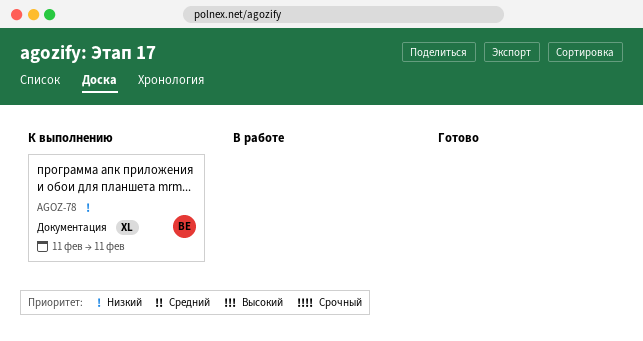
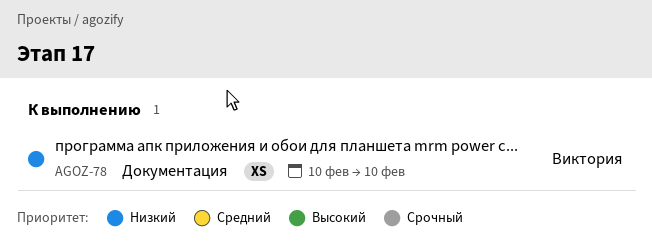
AGOZ-78, estimate: XL -> XS
AGOZ-78, start: Feb 11 -> Feb 10
AGOZ-78, due: Feb 11 -> Feb 10

